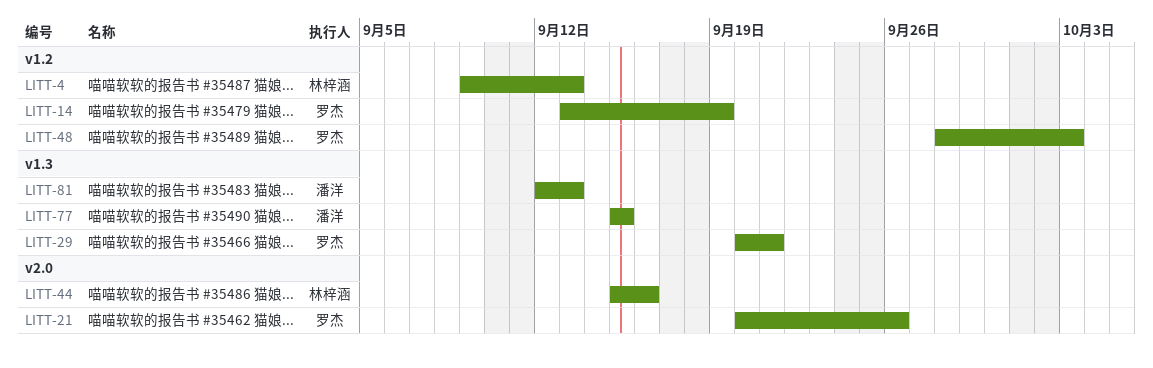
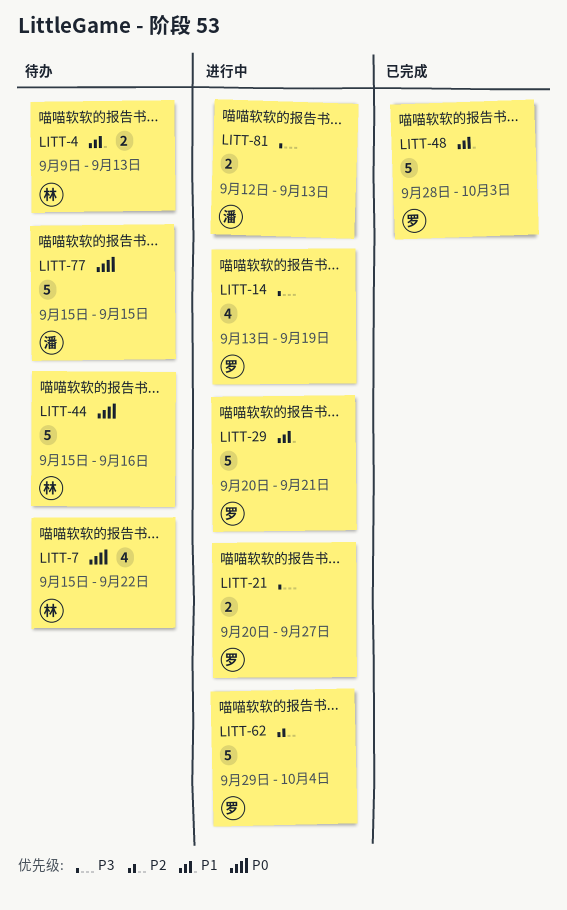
LITT-7: none -> present
LITT-21, due: Sep 26 -> Sep 27
LITT-62: none -> present

